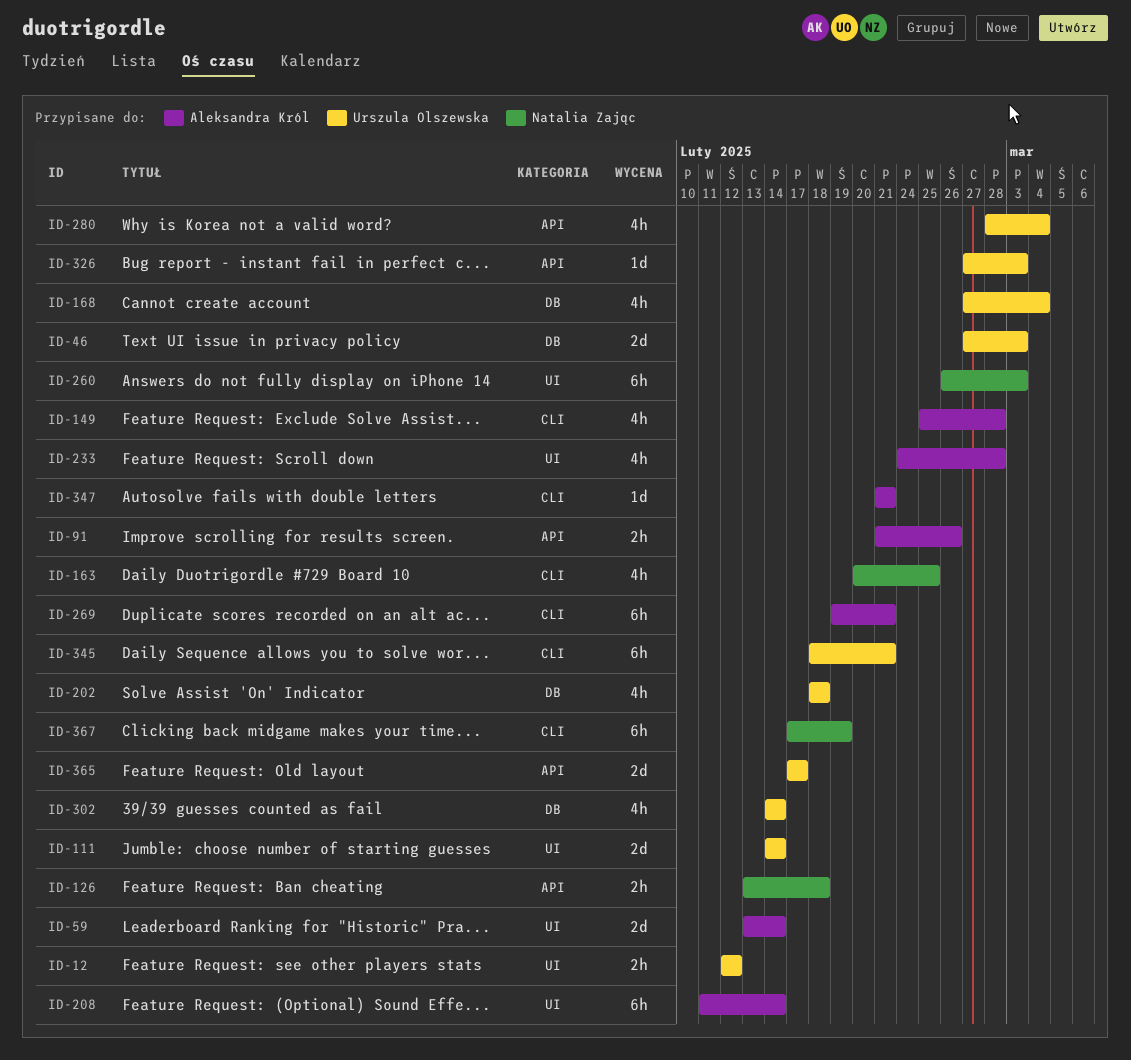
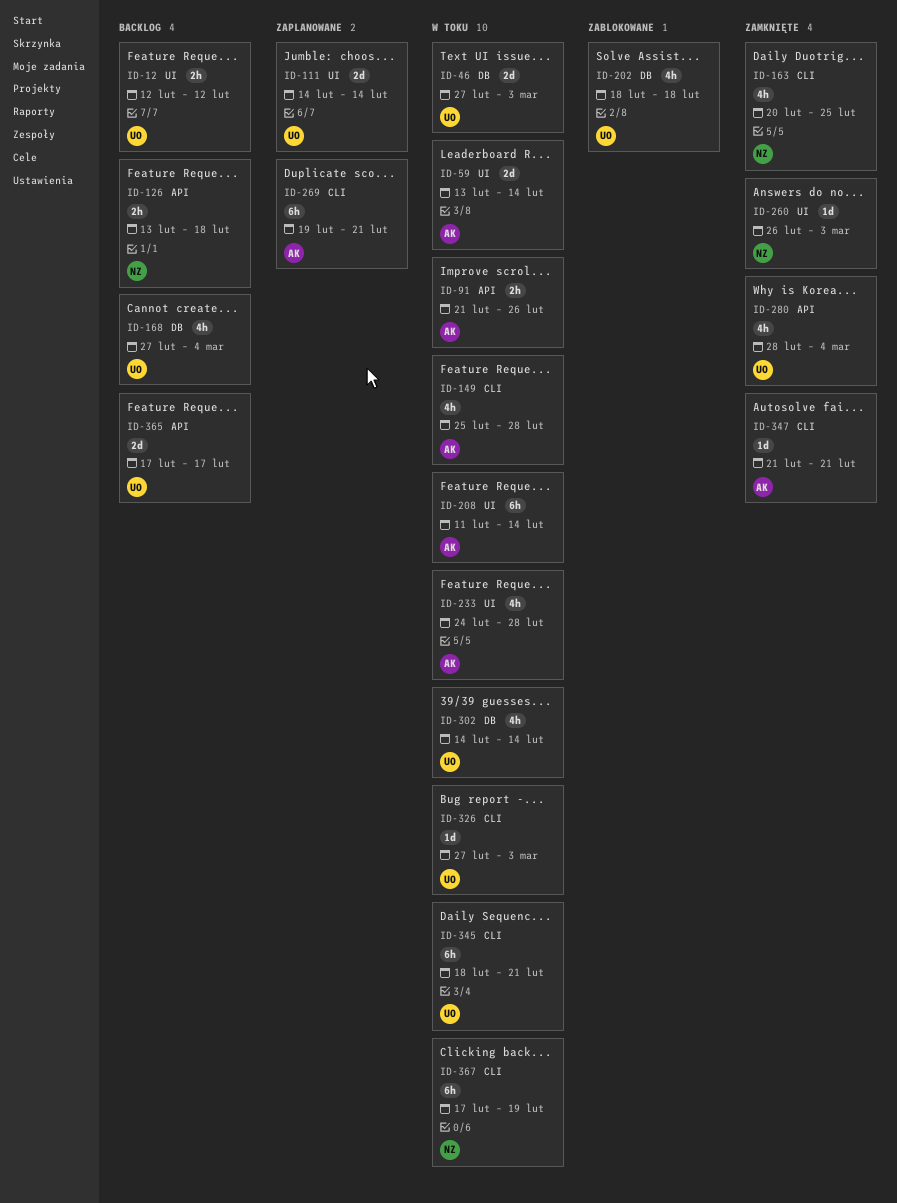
ID-260, estimate: 6h -> 1d
ID-326, label: API -> CLI

